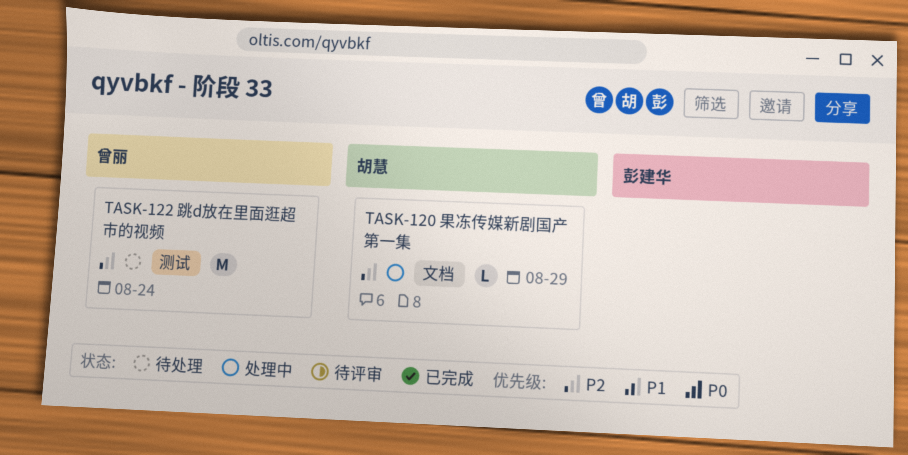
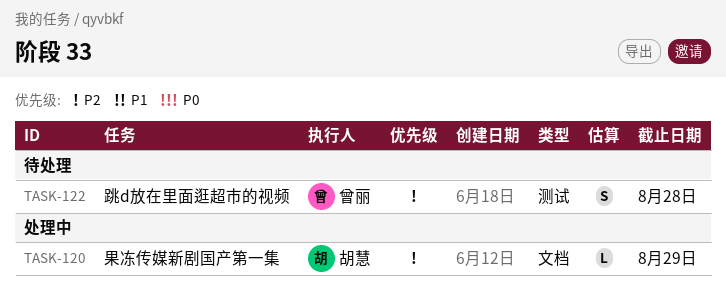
TASK-122, estimate: M -> S
TASK-122, due: Aug 24 -> Aug 28

